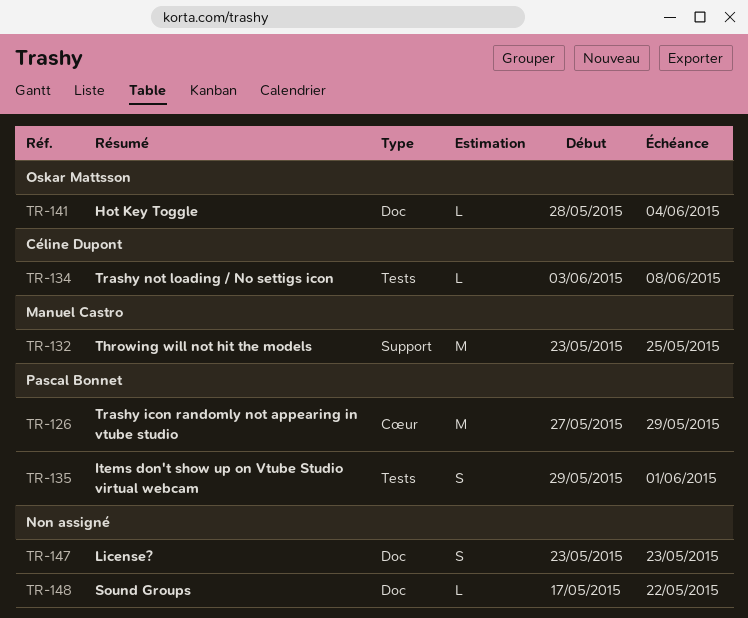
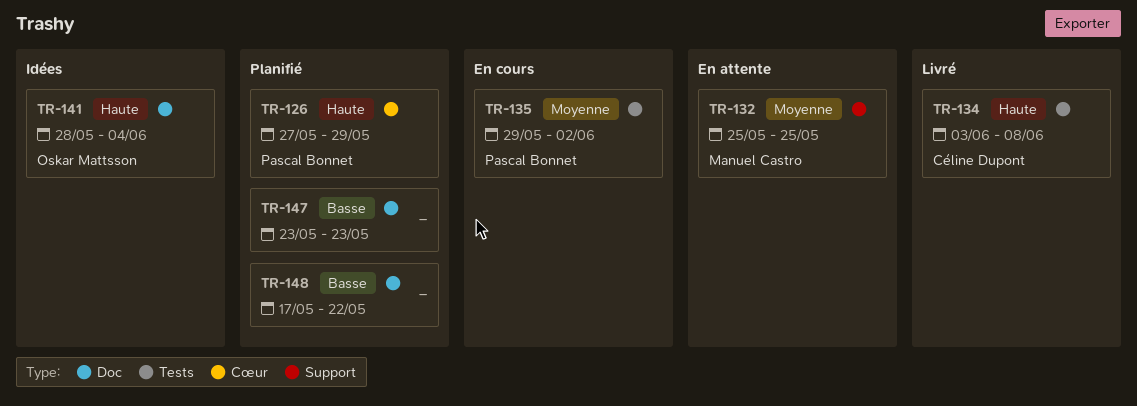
TR-132, start: May 23 -> May 25
TR-135, due: Jun 1 -> Jun 2

